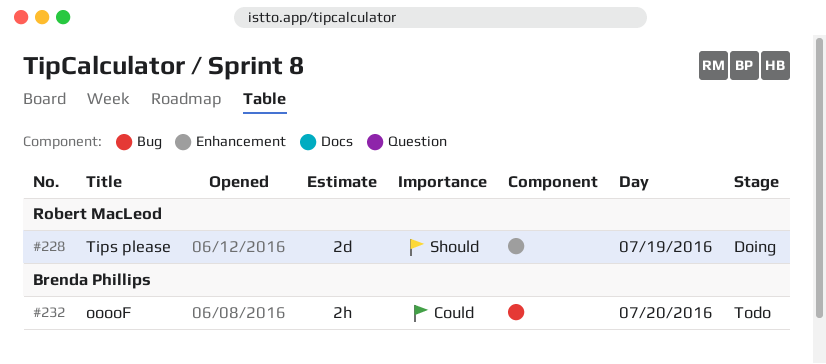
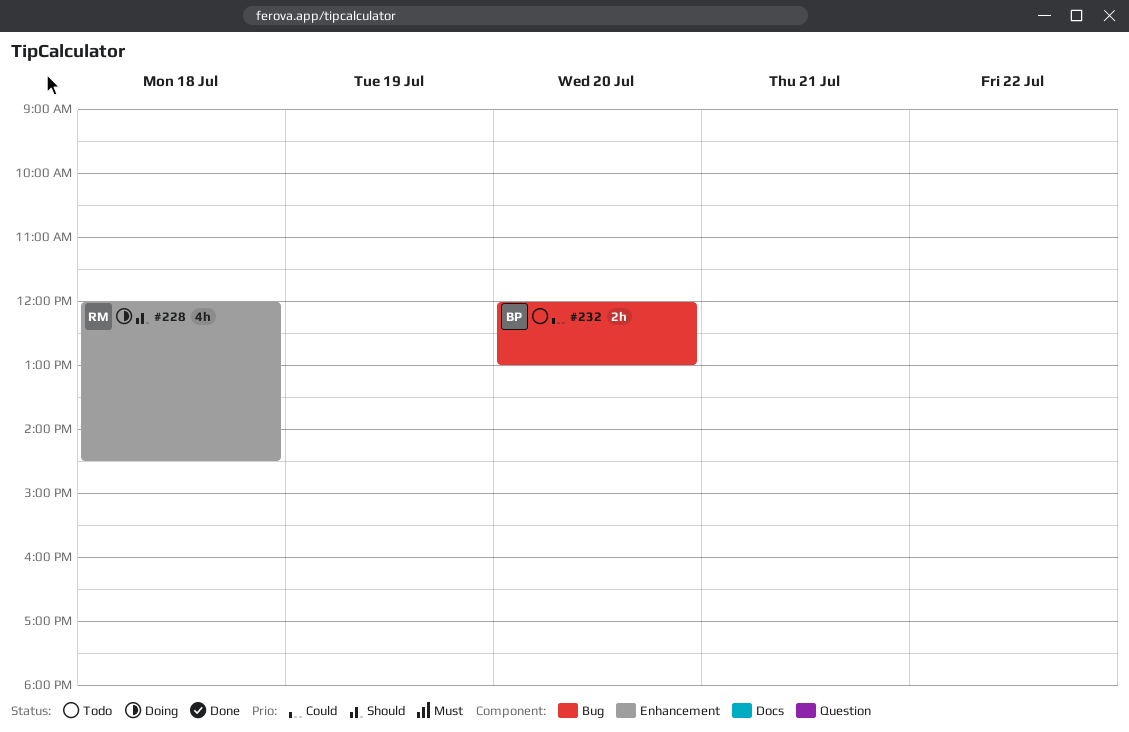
#228, estimate: 2d -> 4h
#228, day: Jul 19 -> Jul 18

